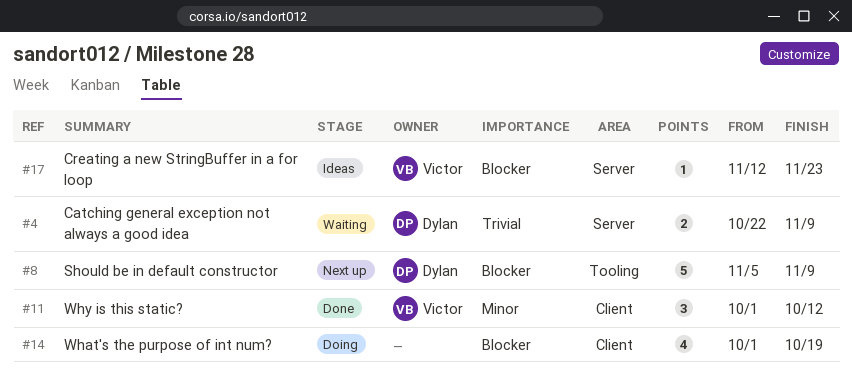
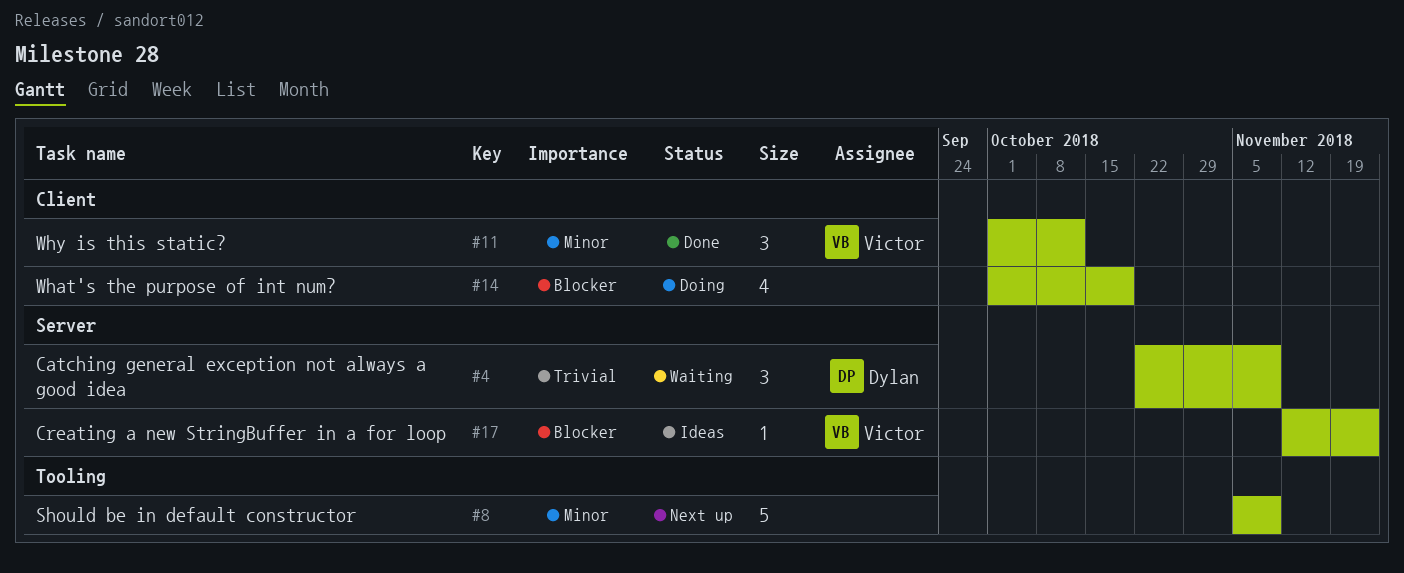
#4, estimate: 2 -> 3
#8, owner: Dylan -> none
#8, priority: Blocker -> Minor

